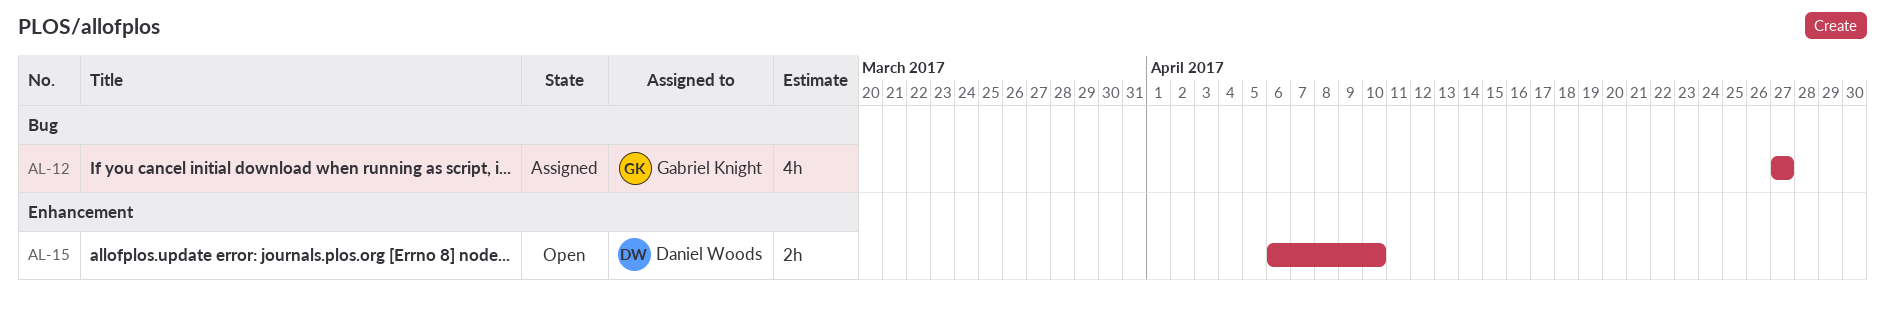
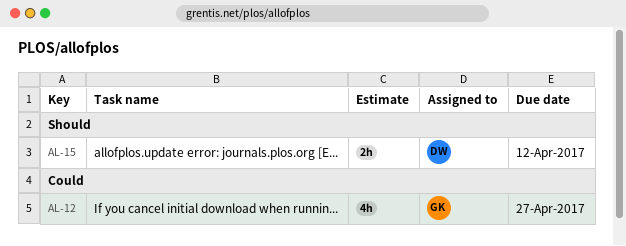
AL-15, due: Apr 10 -> Apr 12

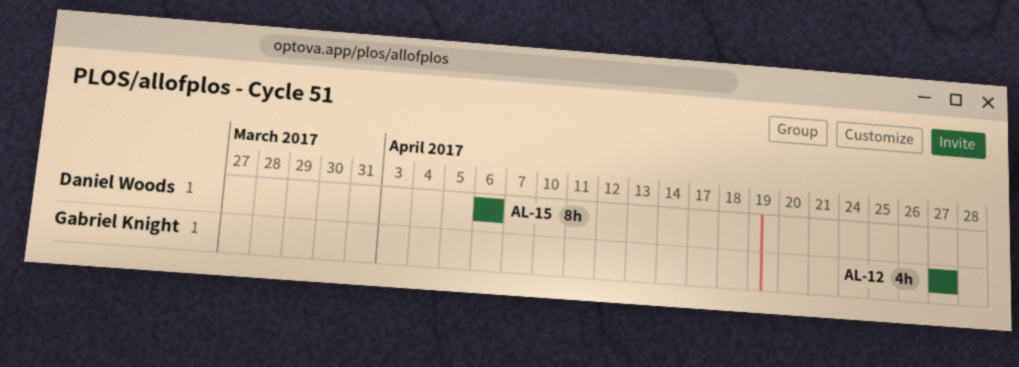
AL-15, estimate: 2h -> 8h
AL-15, due: Apr 12 -> Apr 6

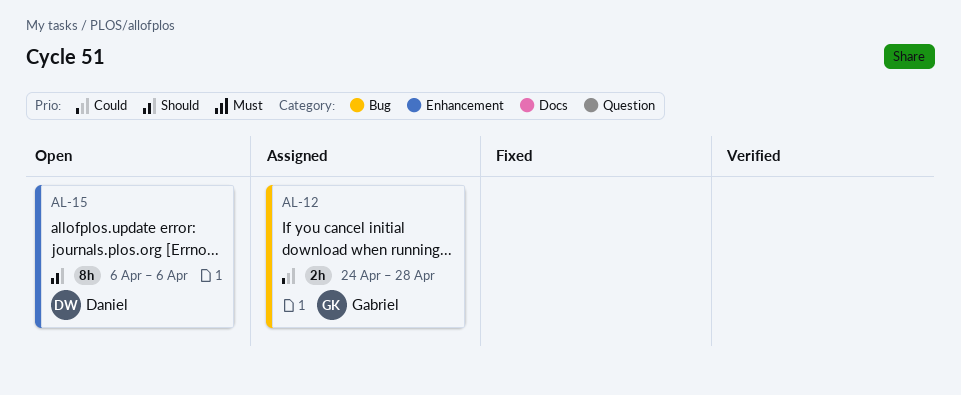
AL-12, estimate: 4h -> 2h
AL-12, start: Apr 27 -> Apr 24
AL-12, due: Apr 27 -> Apr 28

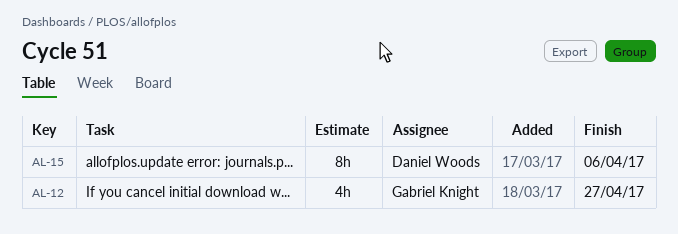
AL-12, estimate: 2h -> 4h
AL-12, due: Apr 28 -> Apr 27

